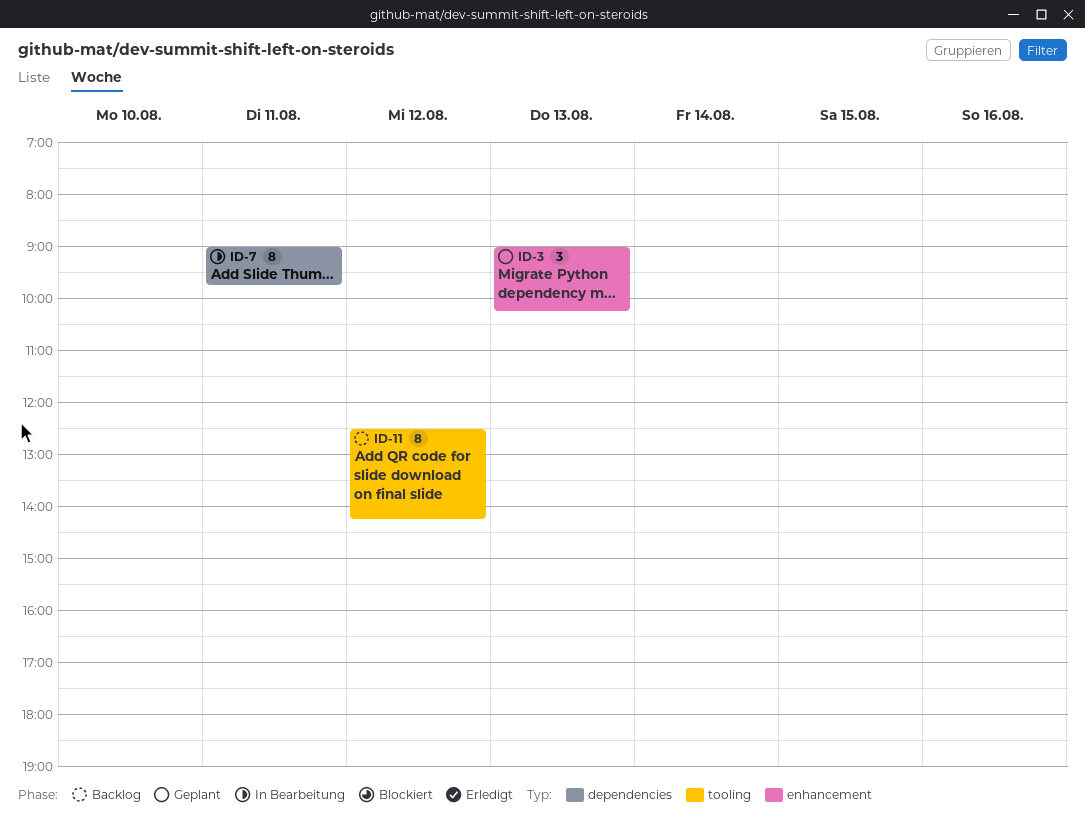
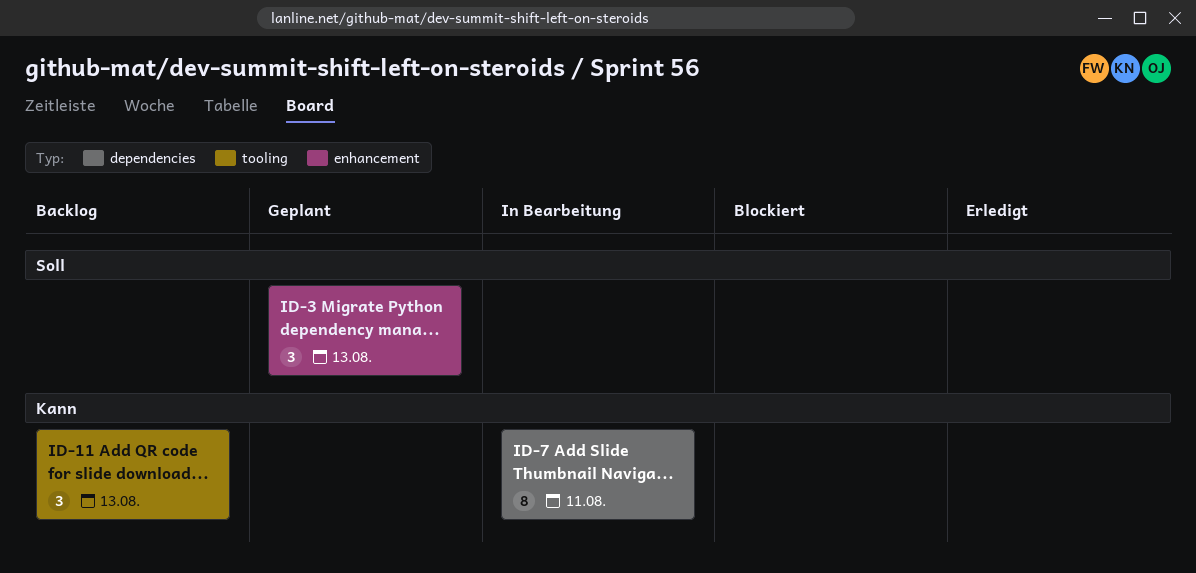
ID-11, estimate: 8 -> 3
ID-11, day: Aug 12 -> Aug 13

